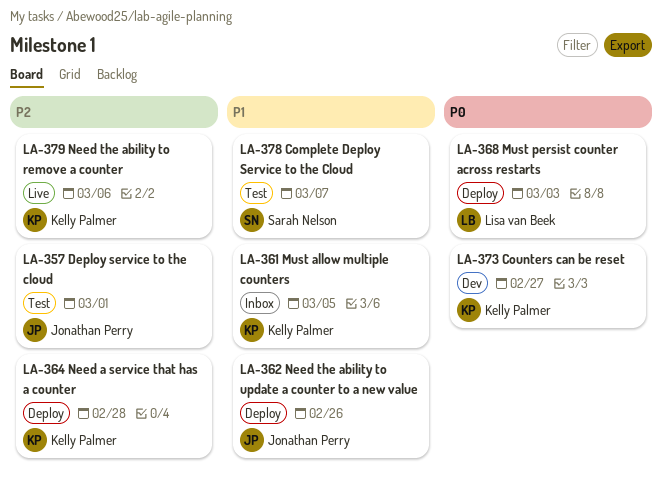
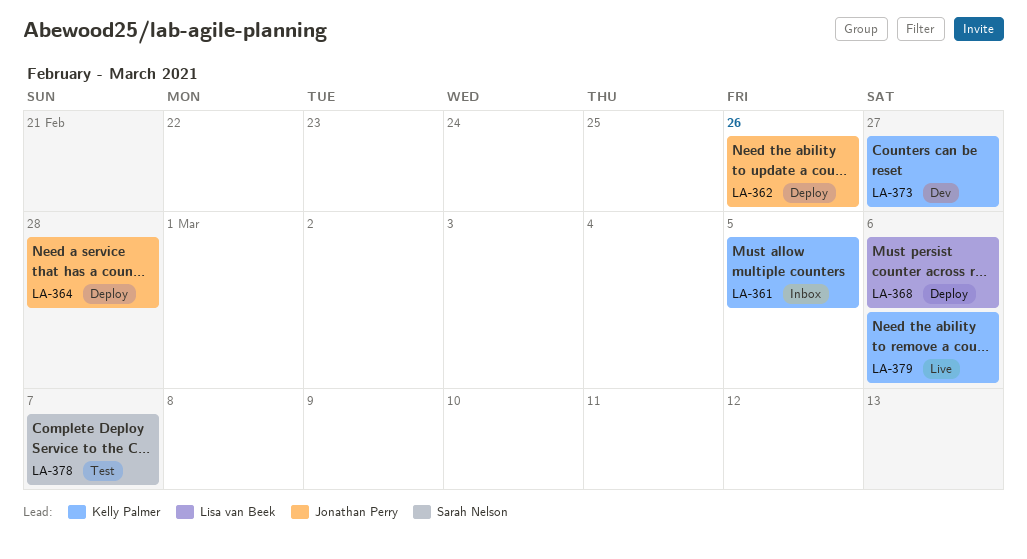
LA-357: present -> none
LA-364, owner: Kelly Palmer -> Jonathan Perry
LA-368, due: Mar 3 -> Mar 6

